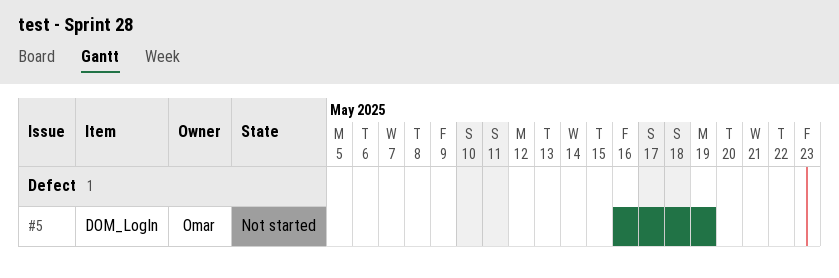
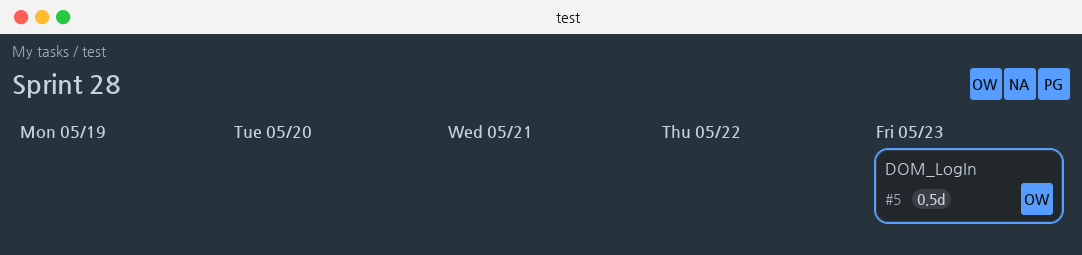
#5, due: May 19 -> May 23

